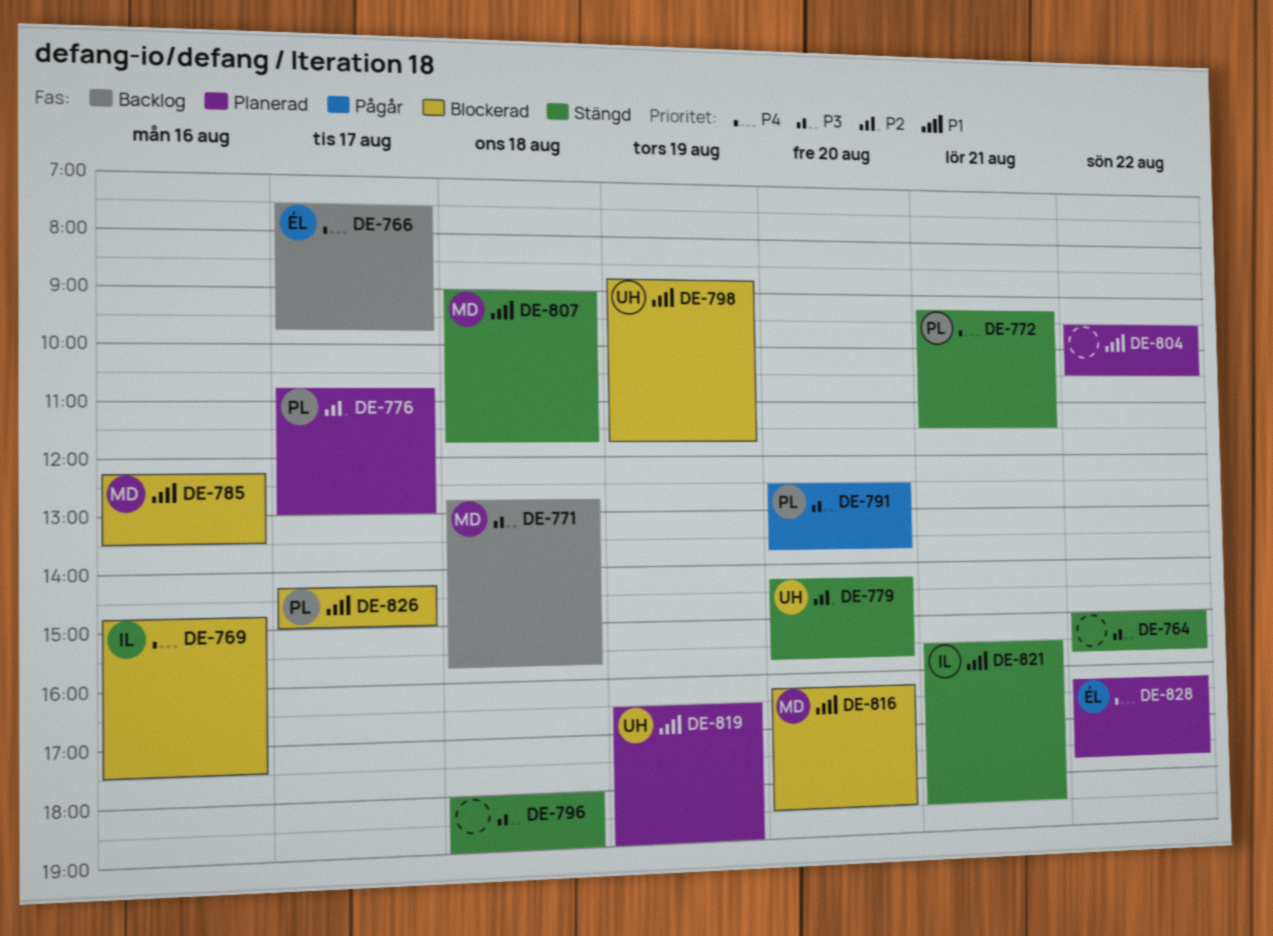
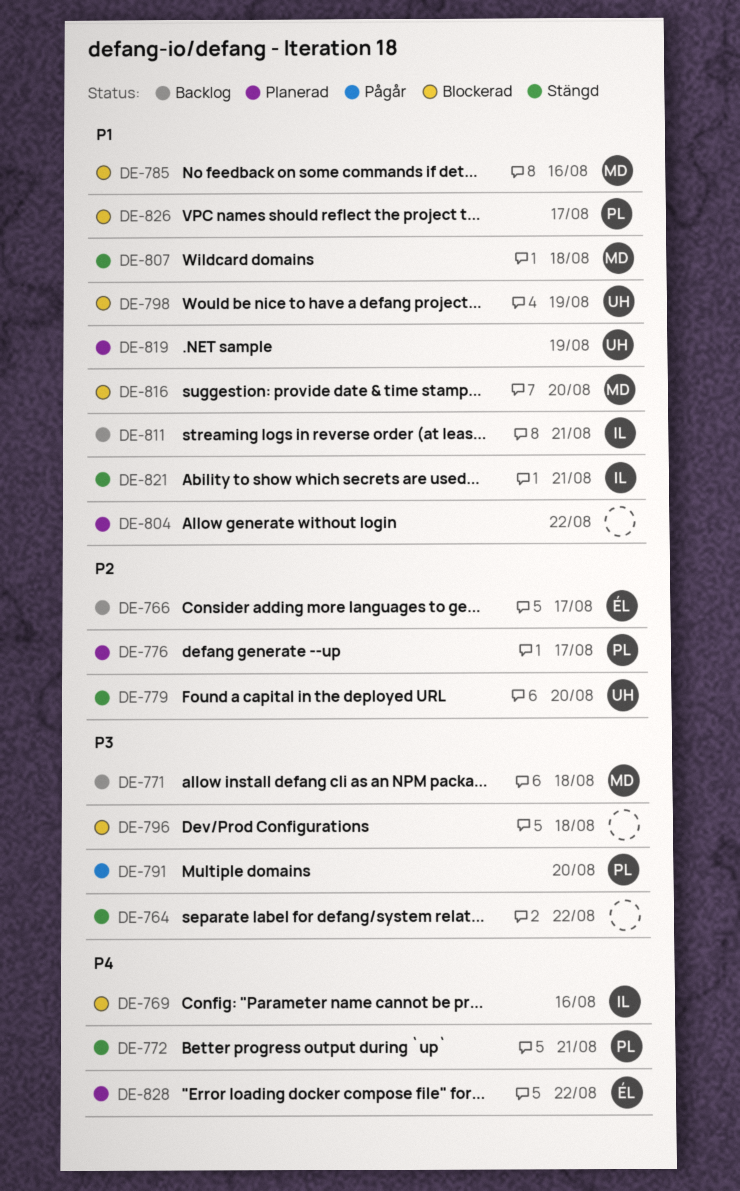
DE-766, priority: P4 -> P2
DE-796, status: Stängd -> Blockerad
DE-811: none -> present

